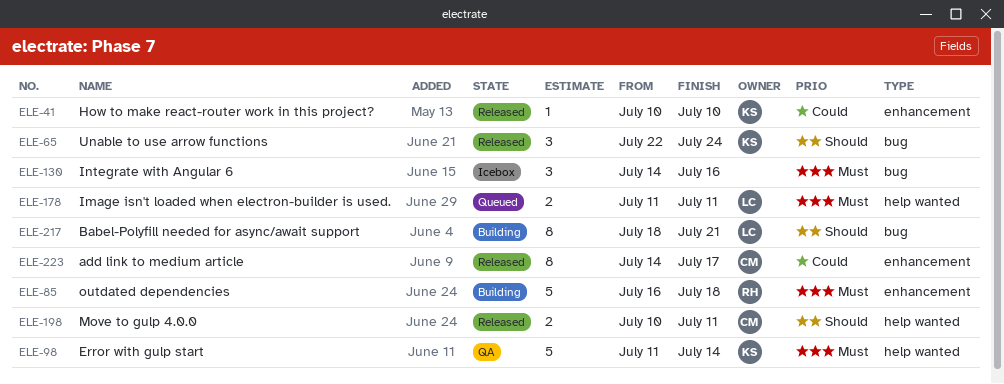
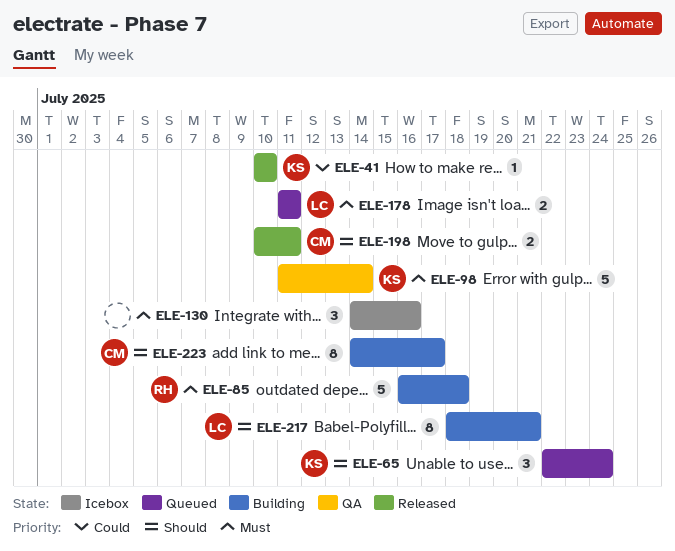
ELE-65, status: Released -> Queued
ELE-223, status: Released -> Building
ELE-223, priority: Could -> Should

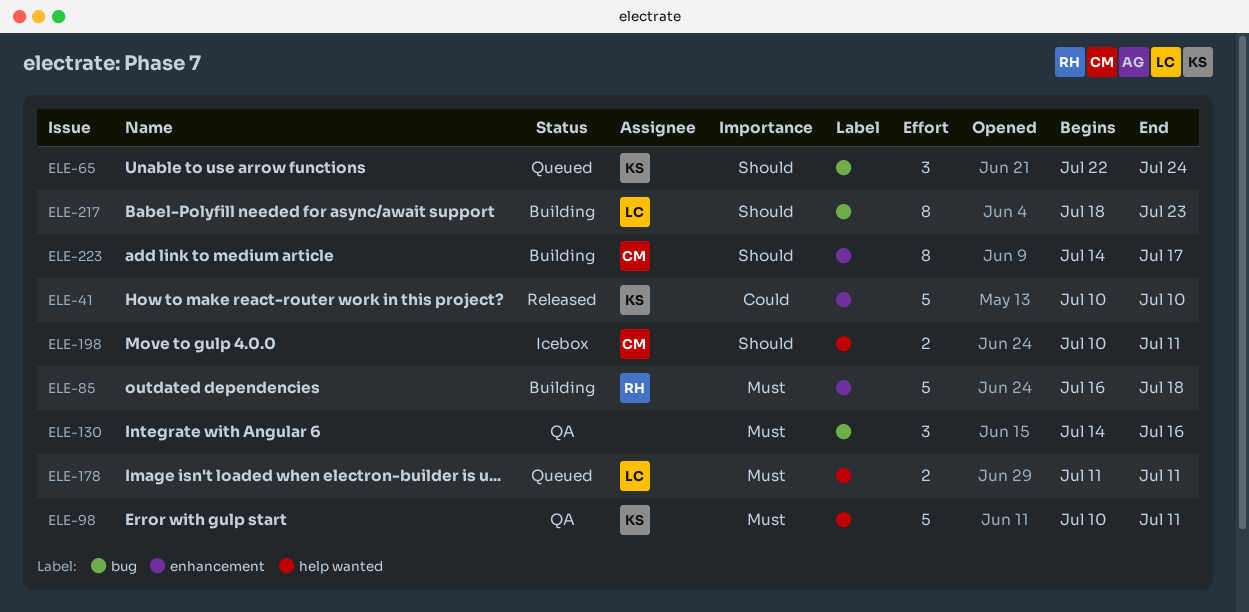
ELE-41, estimate: 1 -> 5
ELE-98, start: Jul 11 -> Jul 10
ELE-98, due: Jul 14 -> Jul 11
ELE-130, status: Icebox -> QA
ELE-198, status: Released -> Icebox
ELE-217, due: Jul 21 -> Jul 23

